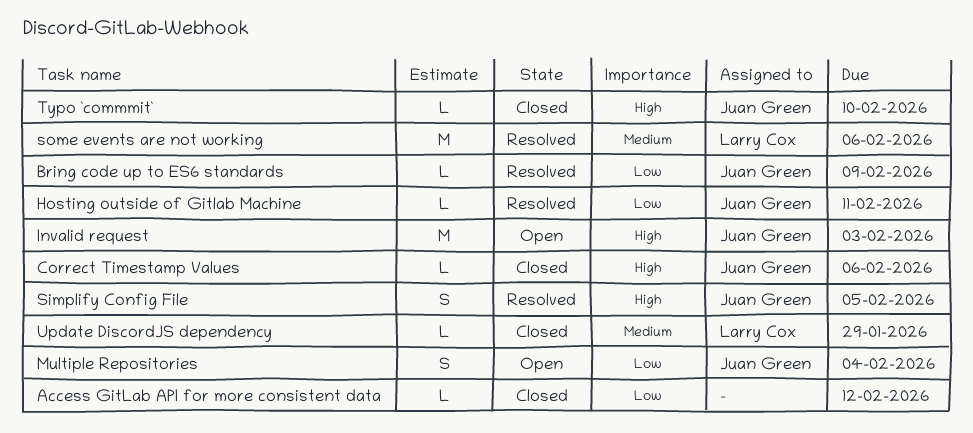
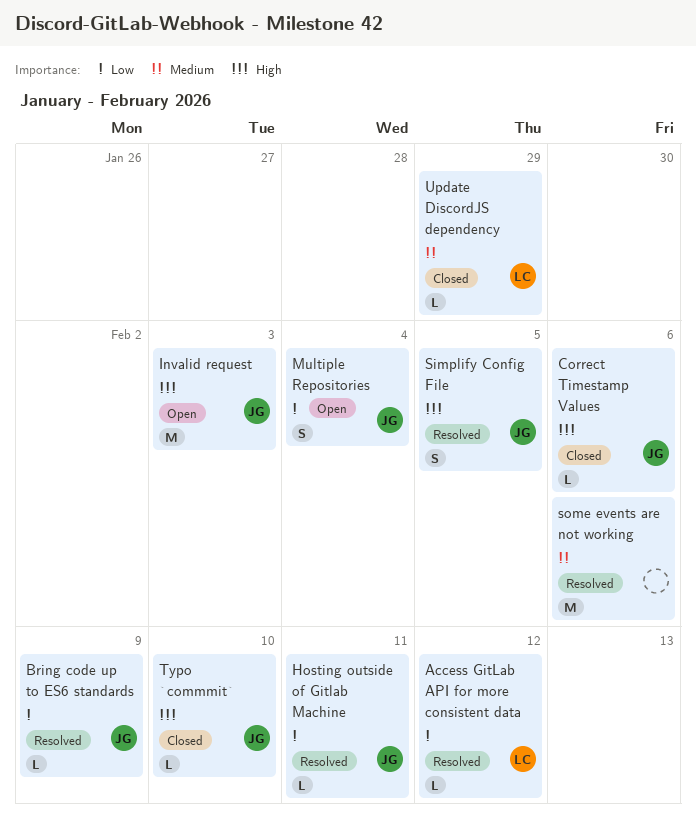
Access GitLab API for more consistent data, status: Closed -> Resolved
Access GitLab API for more consistent data, owner: none -> Larry Cox
some events are not working, owner: Larry Cox -> none

